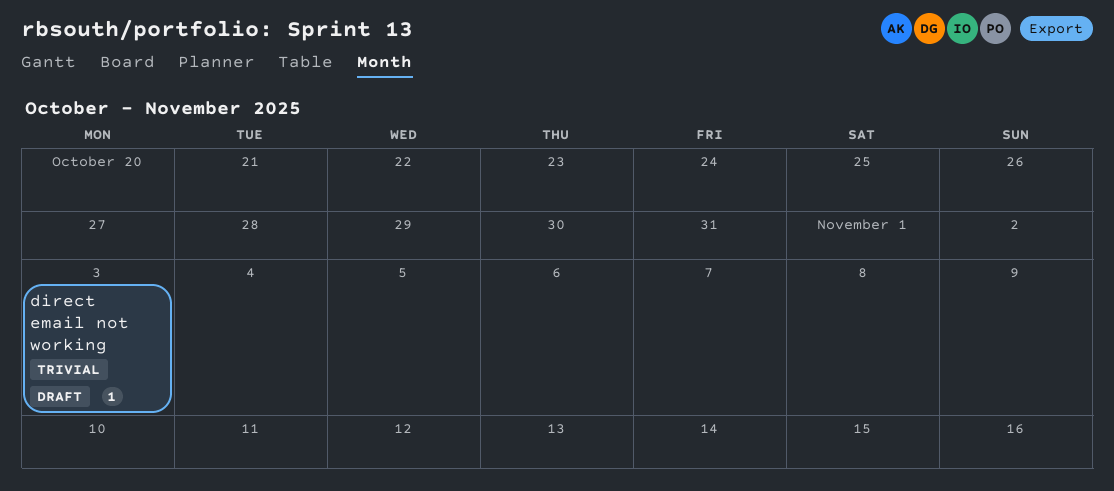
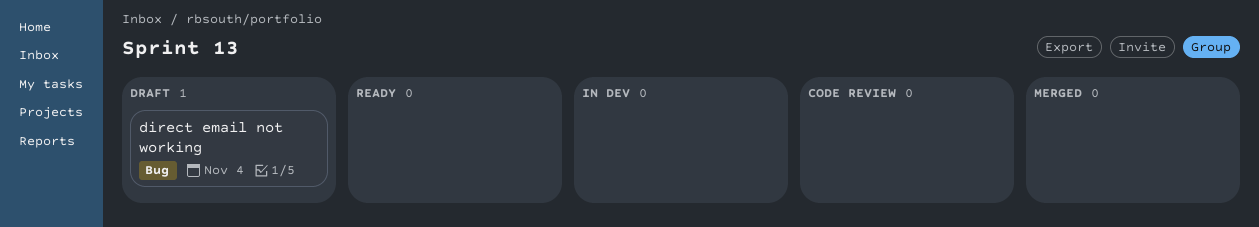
direct email not working, due: Nov 3 -> Nov 4

